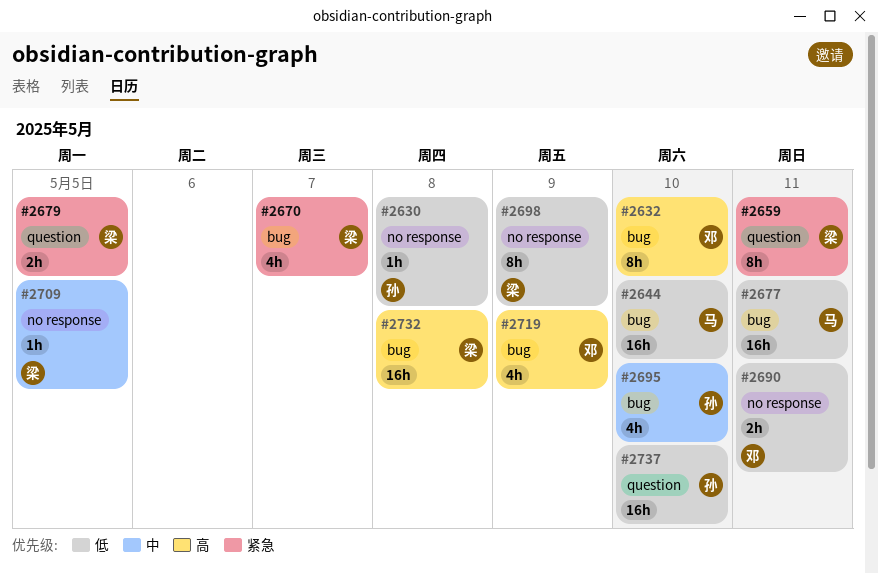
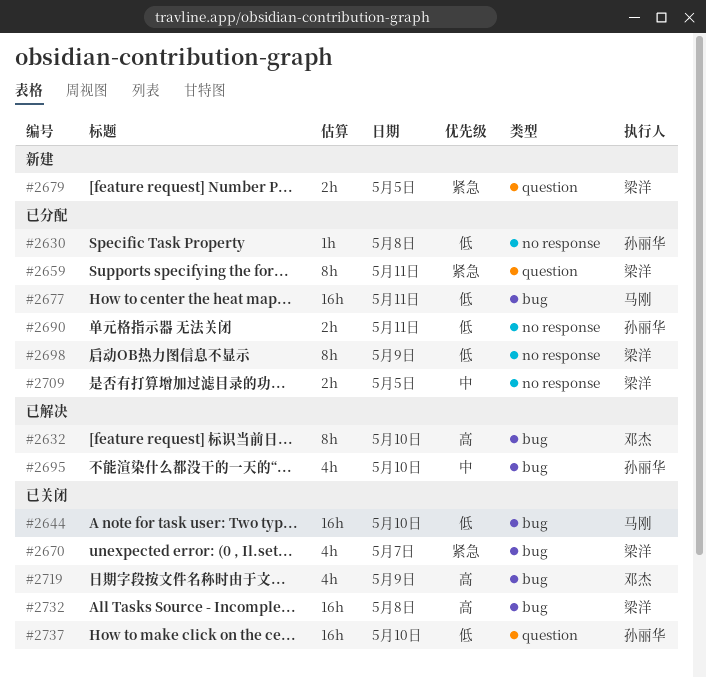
#2690, owner: 邓杰 -> 孙丽华
#2709, estimate: 1h -> 2h

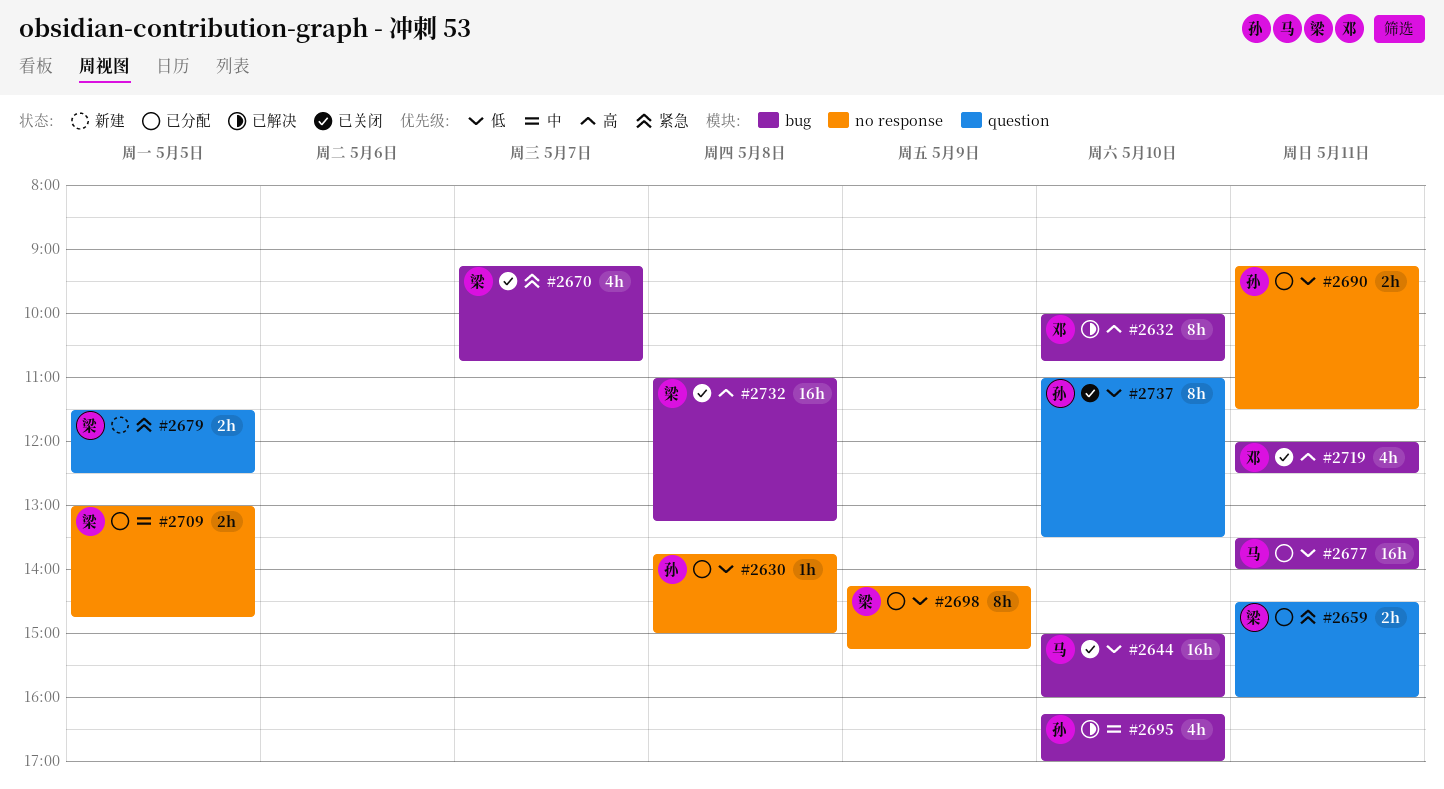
#2659, estimate: 8h -> 2h
#2719, day: May 9 -> May 11
#2737, estimate: 16h -> 8h

